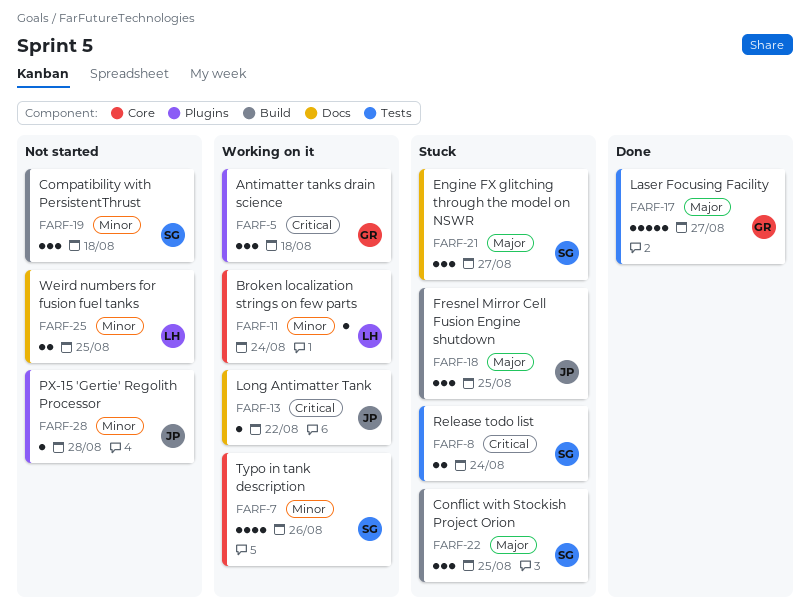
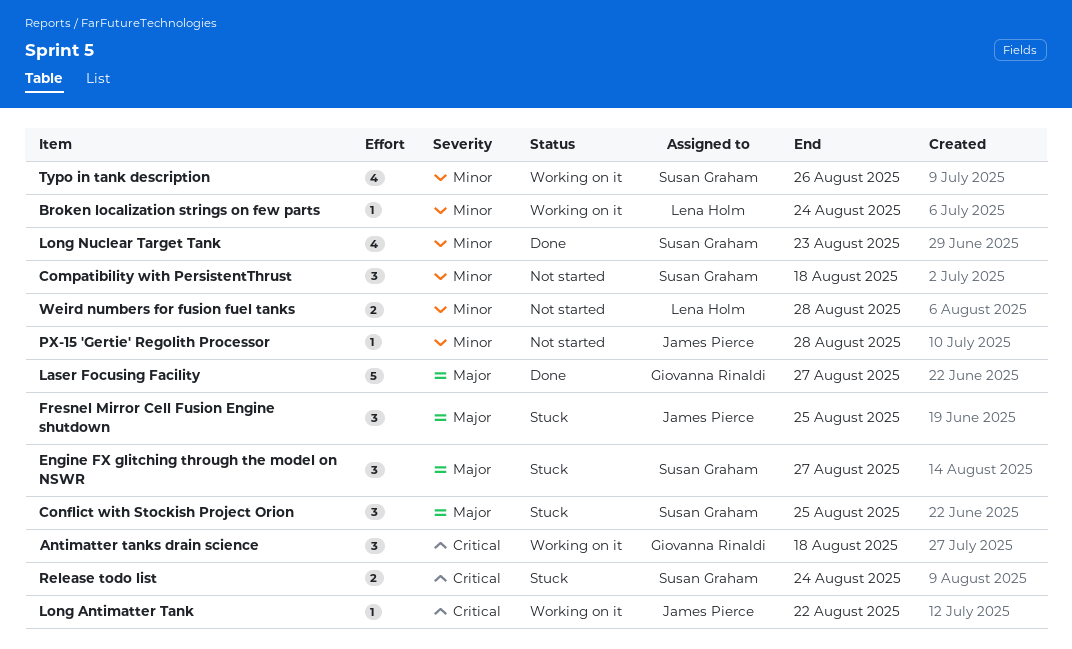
Long Nuclear Target Tank: none -> present
Weird numbers for fusion fuel tanks, due: Aug 25 -> Aug 28

